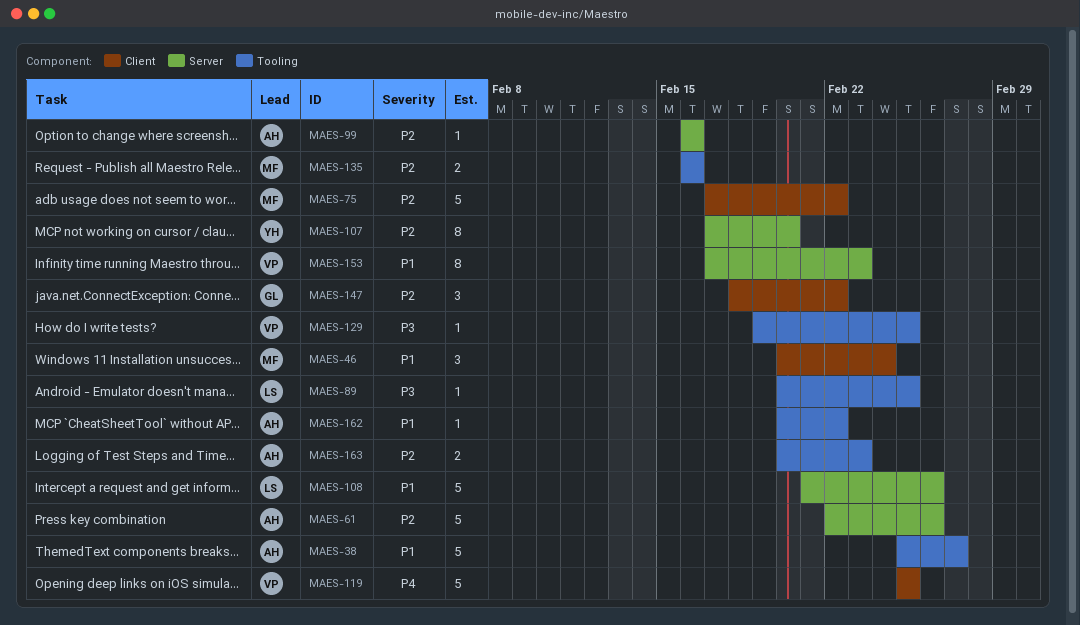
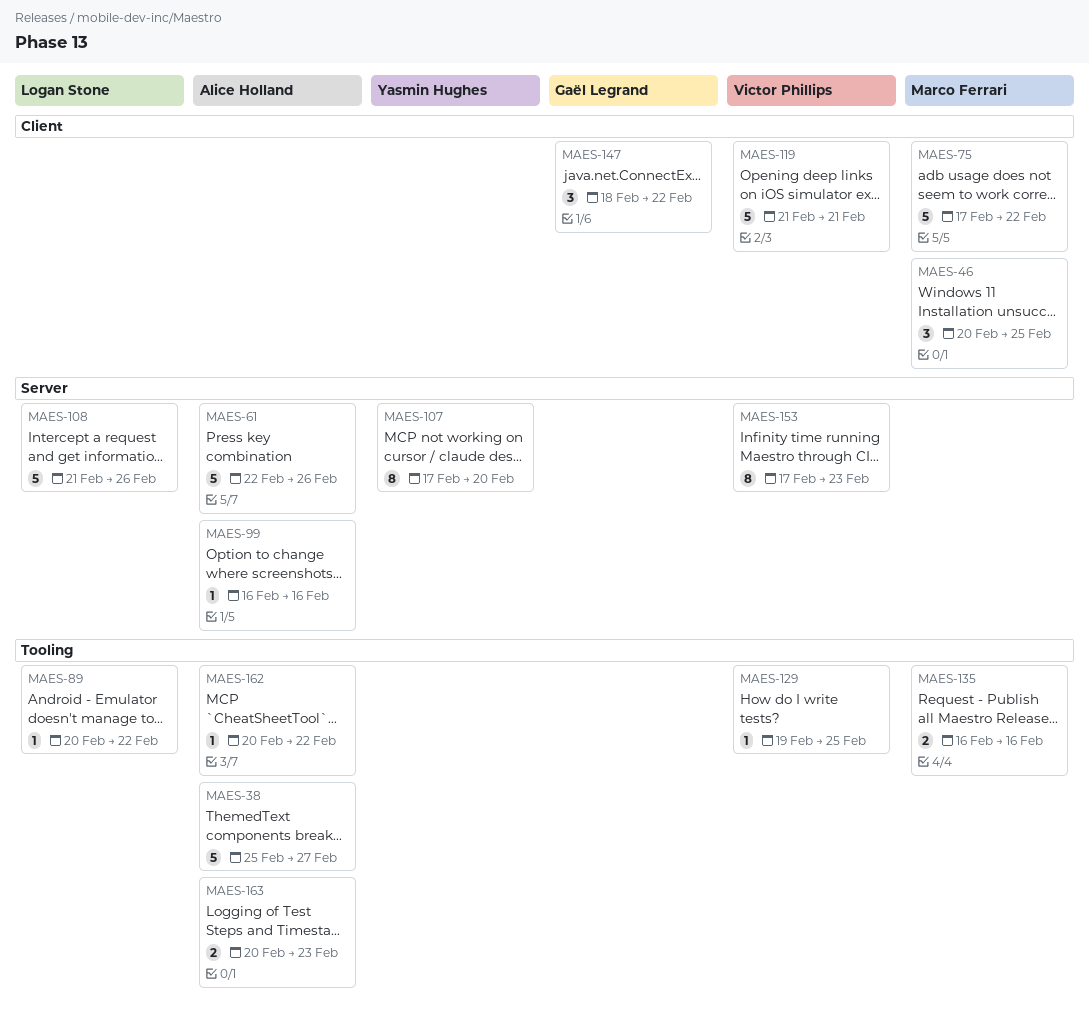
MAES-46, due: Feb 24 -> Feb 25
MAES-89, due: Feb 25 -> Feb 22
MAES-119, start: Feb 25 -> Feb 21
MAES-119, due: Feb 25 -> Feb 21

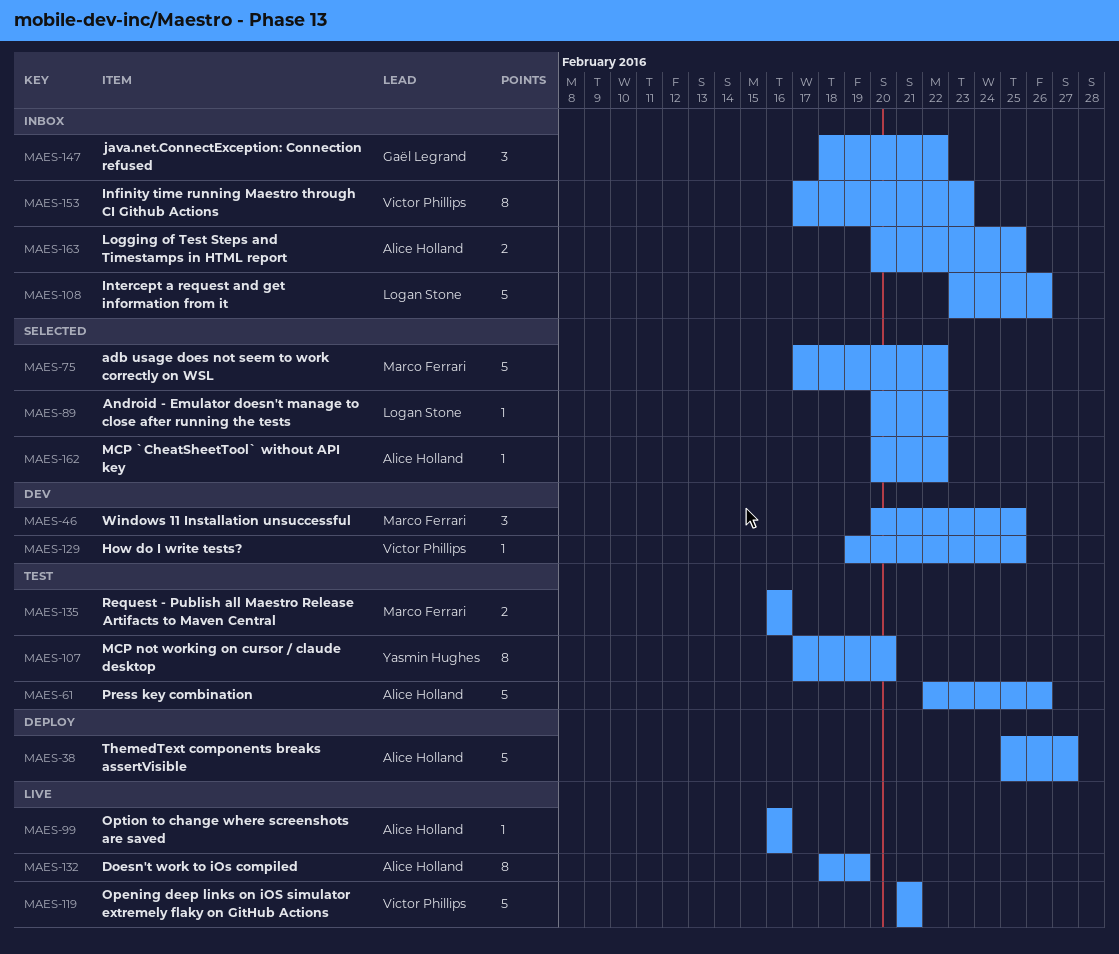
MAES-108, start: Feb 21 -> Feb 23
MAES-132: none -> present
MAES-163, due: Feb 23 -> Feb 25

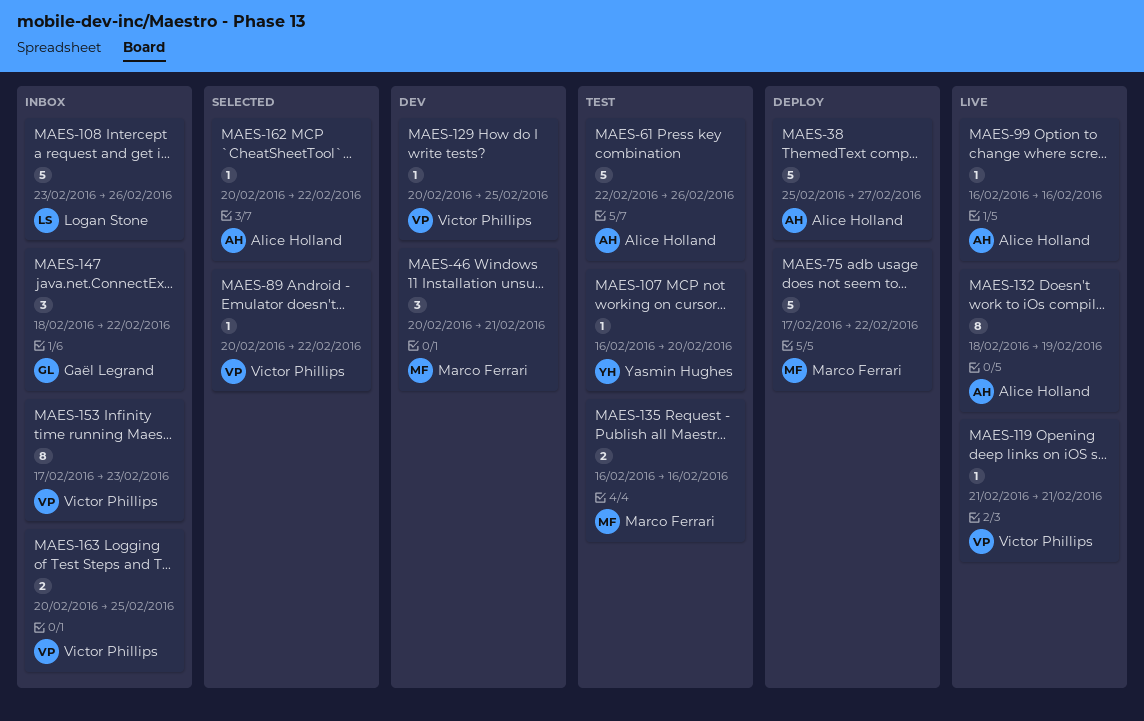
MAES-46, due: Feb 25 -> Feb 21
MAES-75, status: Selected -> Deploy
MAES-89, owner: Logan Stone -> Victor Phillips
MAES-107, estimate: 8 -> 1
MAES-107, start: Feb 17 -> Feb 16
MAES-119, estimate: 5 -> 1
MAES-129, start: Feb 19 -> Feb 20
MAES-163, owner: Alice Holland -> Victor Phillips

